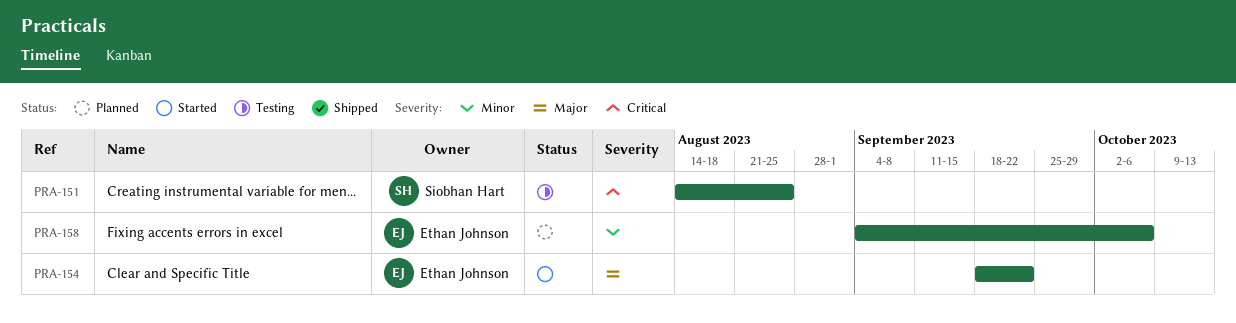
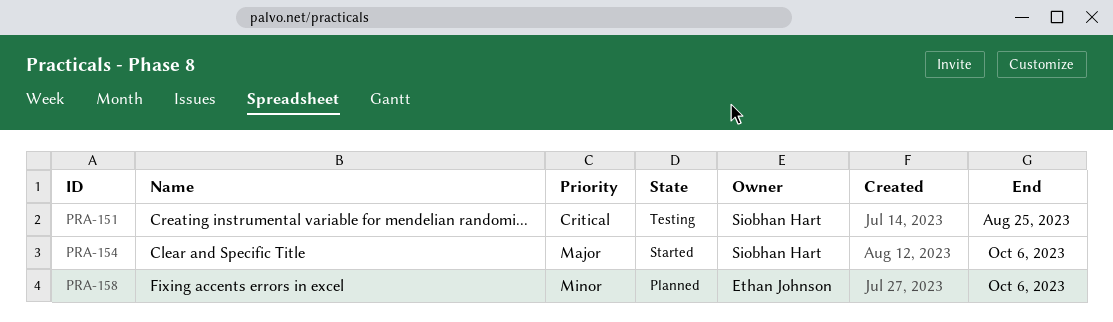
PRA-154, owner: Ethan Johnson -> Siobhan Hart
PRA-154, due: Sep 22 -> Oct 6

